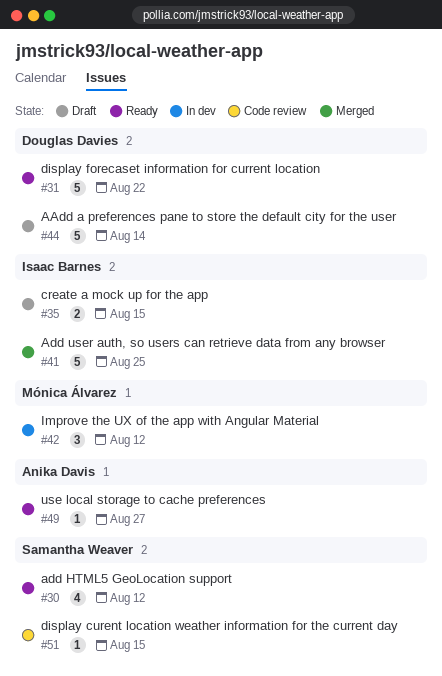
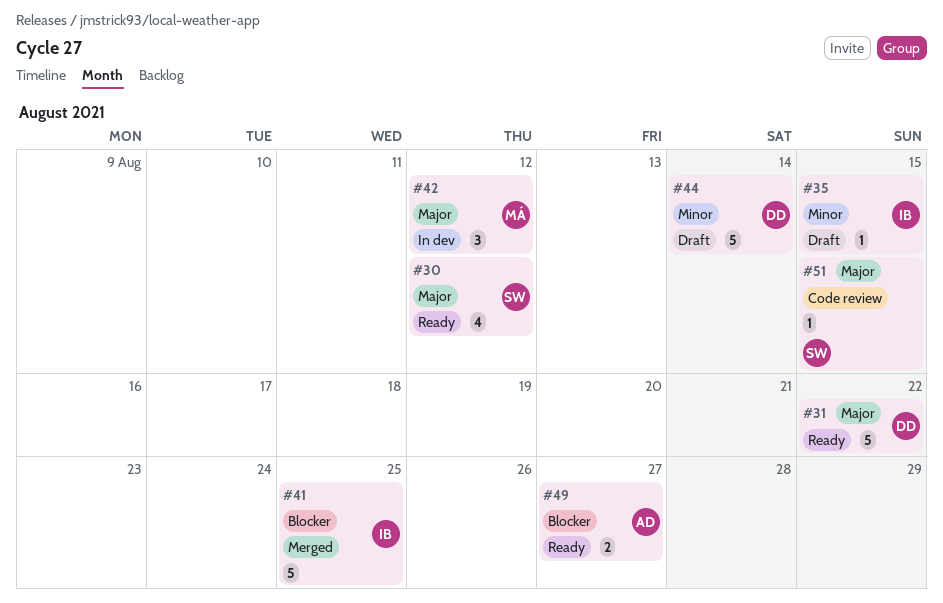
#35, estimate: 2 -> 1
#49, estimate: 1 -> 2

